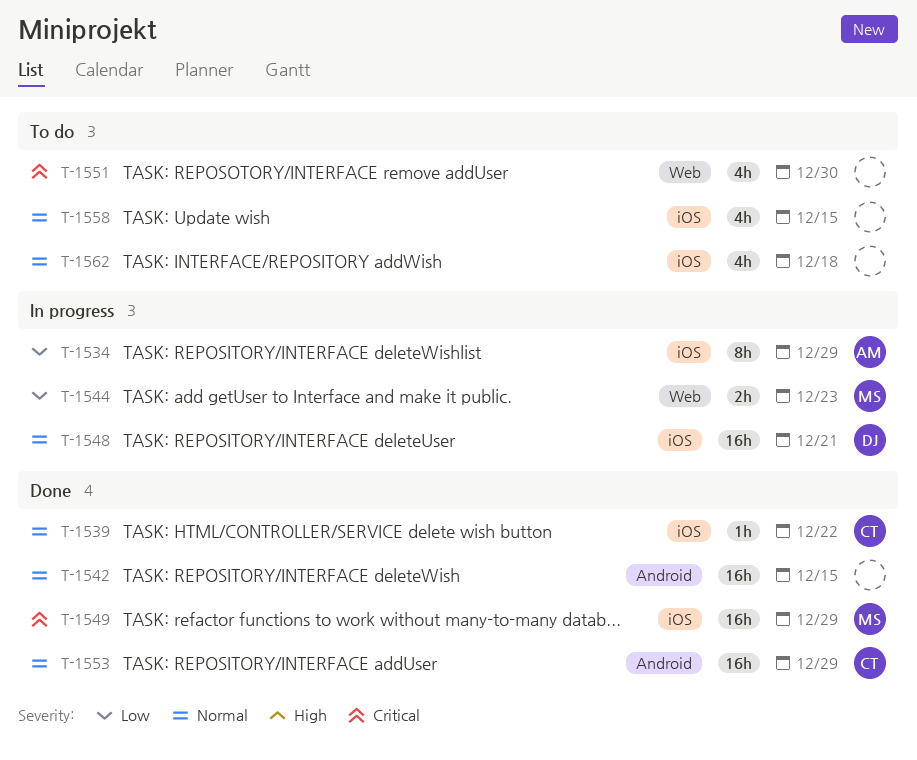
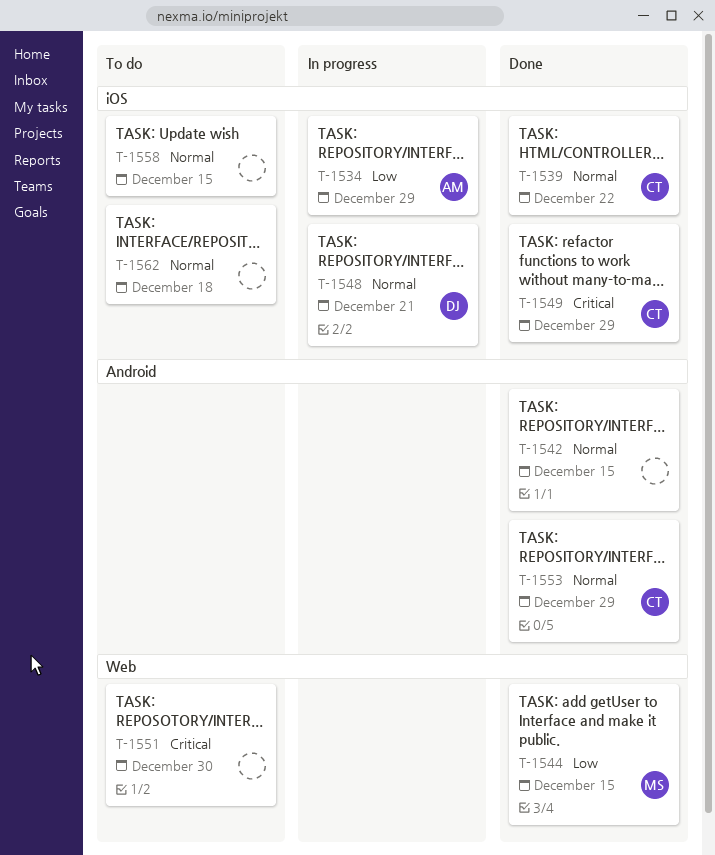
T-1544, status: In progress -> Done
T-1544, due: Dec 23 -> Dec 15
T-1549, owner: MS -> CT

